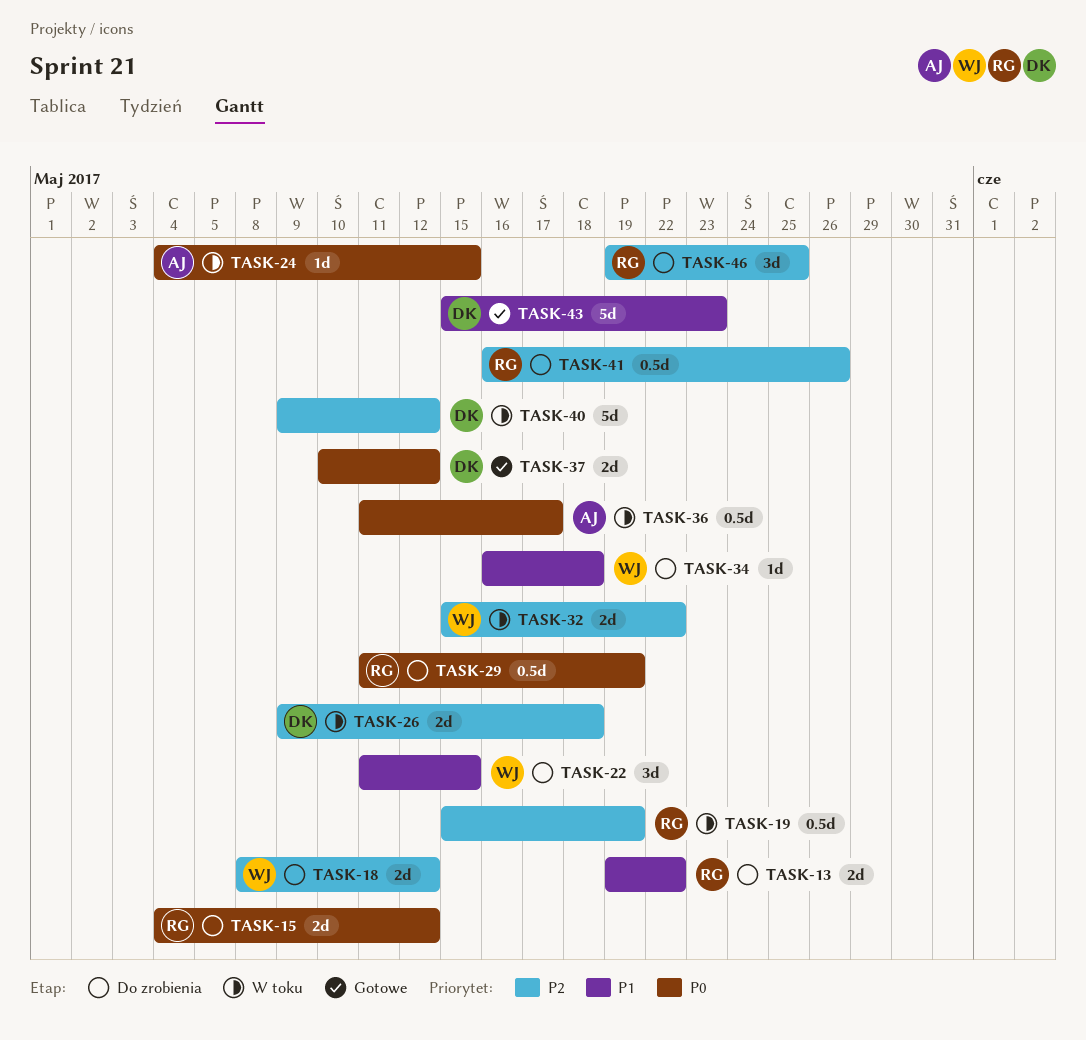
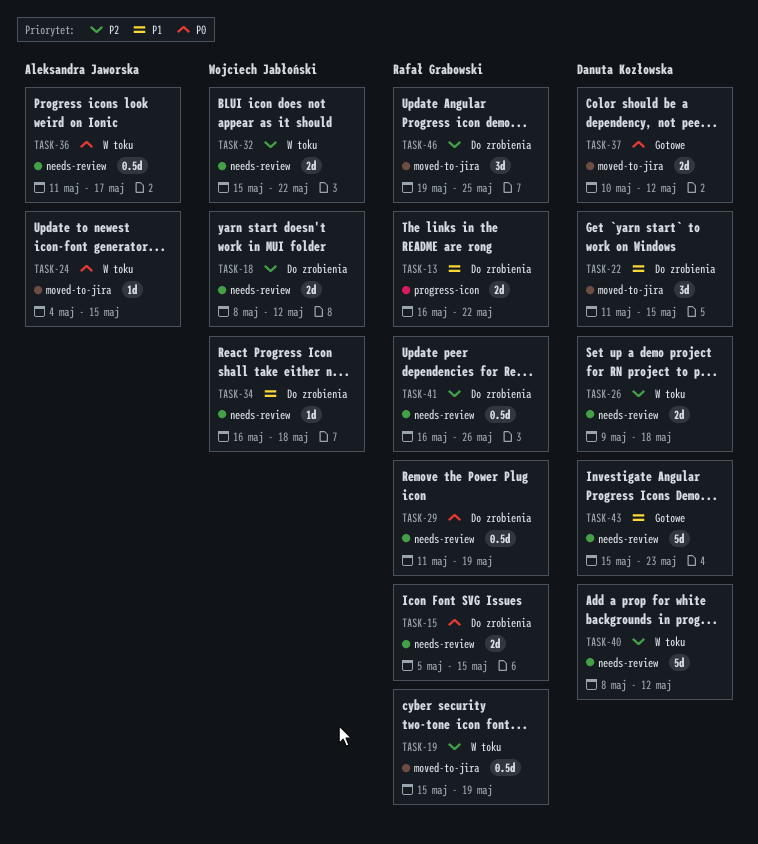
TASK-13, start: May 19 -> May 16
TASK-15, start: May 4 -> May 5
TASK-15, due: May 12 -> May 15
TASK-22, owner: Wojciech Jabłoński -> Danuta Kozłowska
TASK-40, start: May 9 -> May 8

